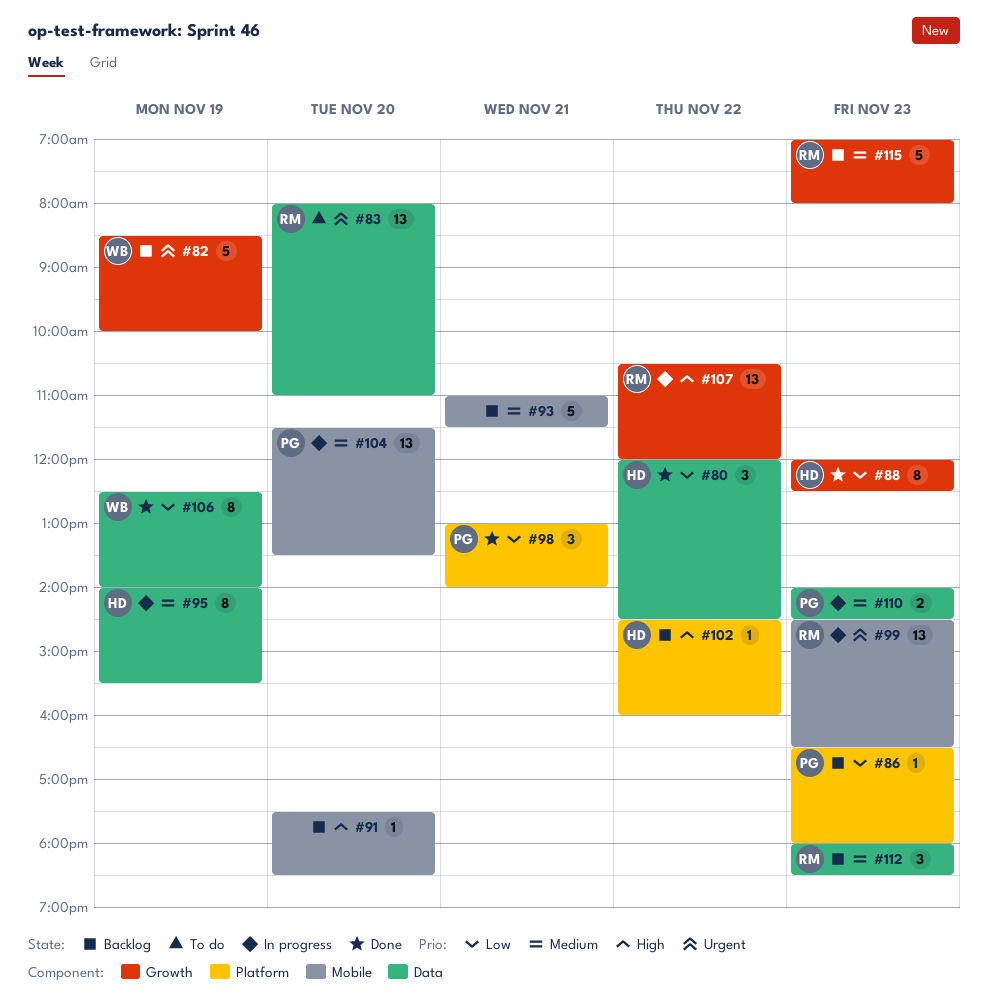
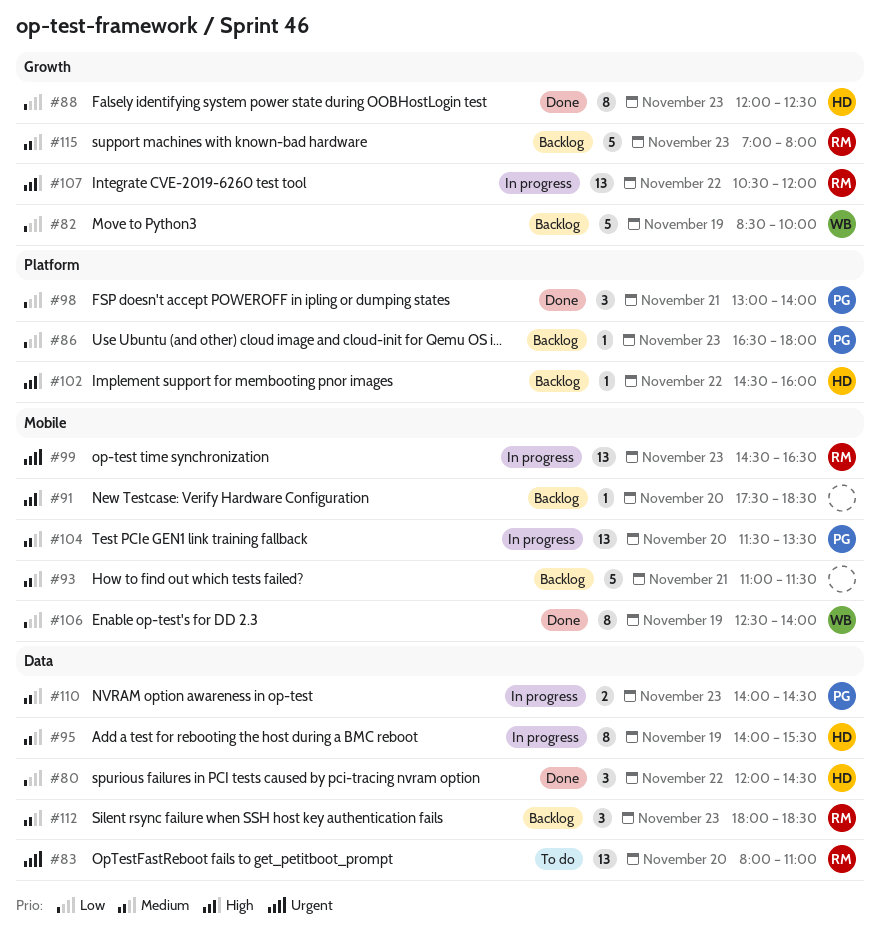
#82, priority: Urgent -> Low
#106, label: Data -> Mobile

